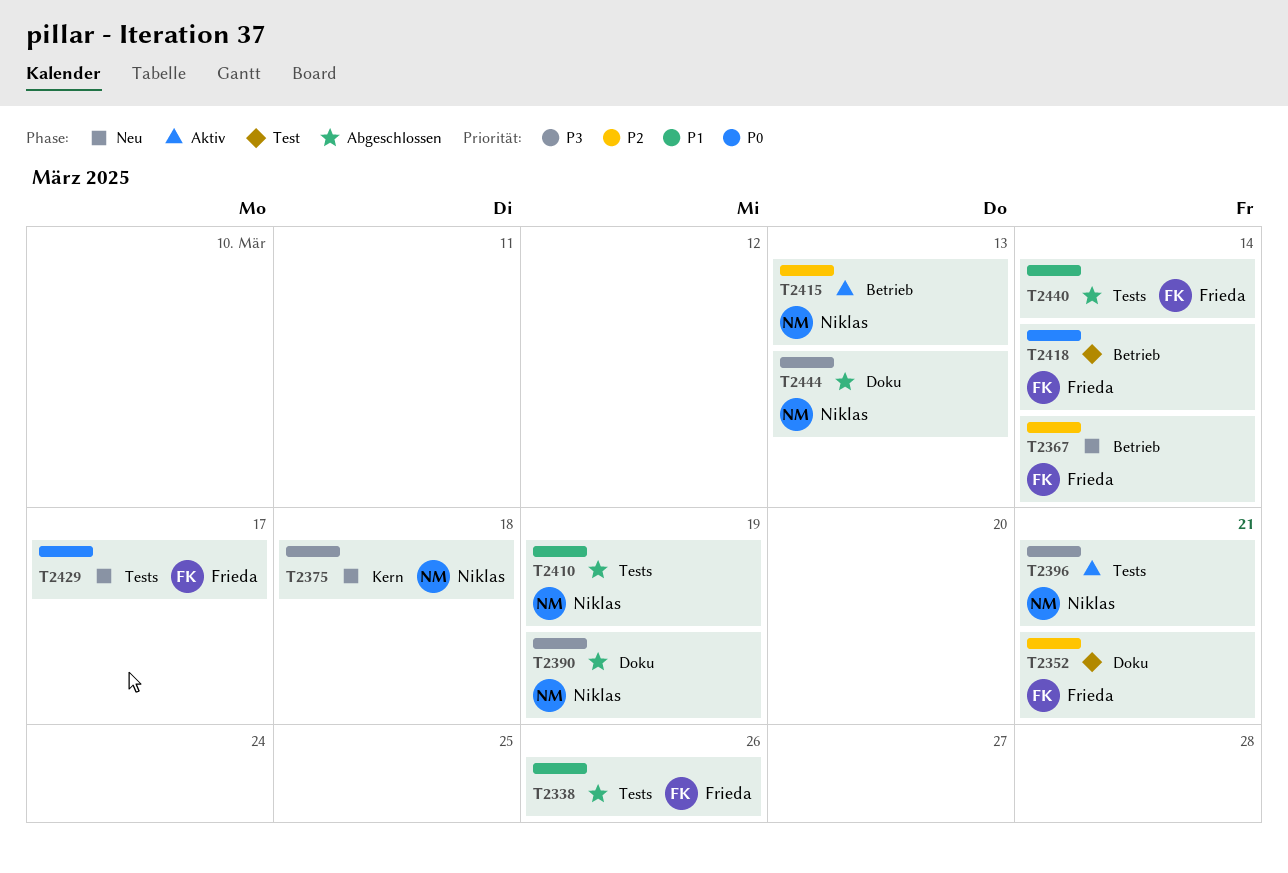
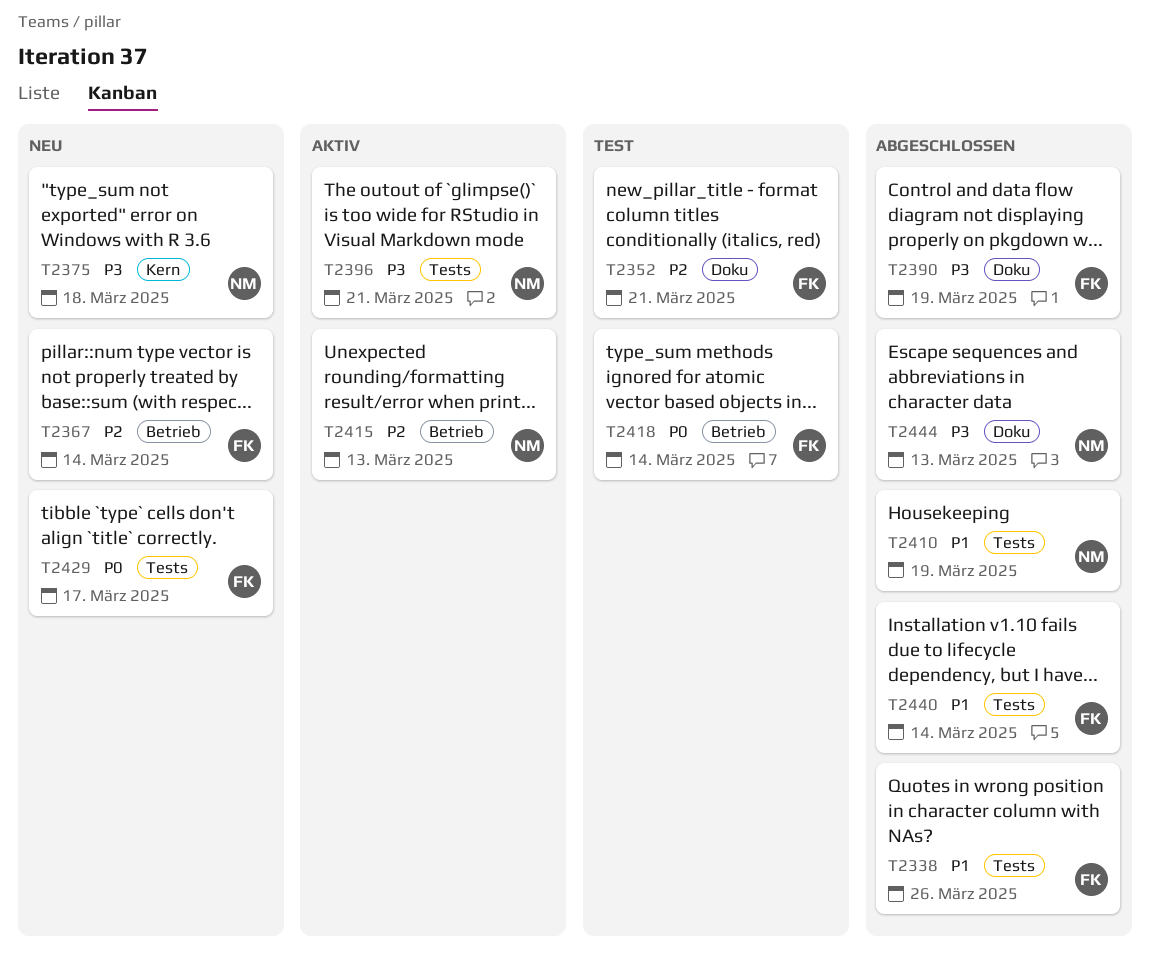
T2390, owner: Niklas -> Frieda

